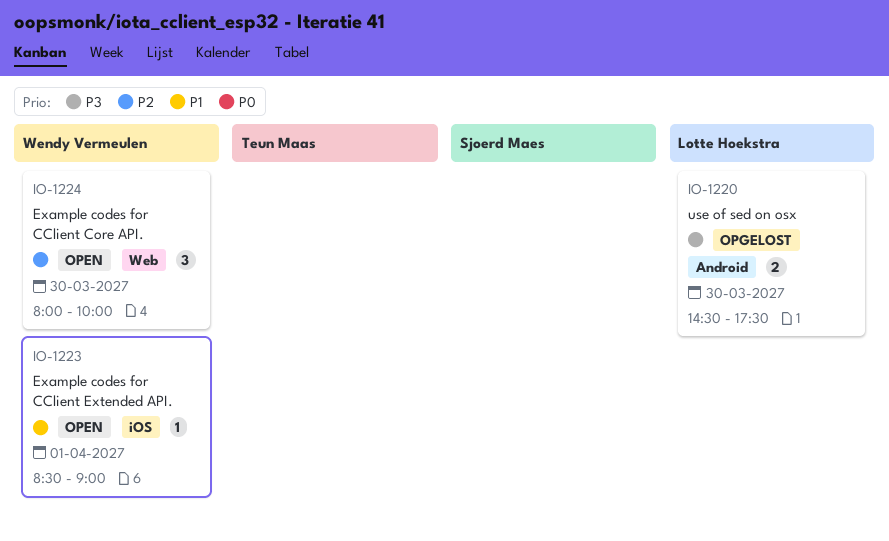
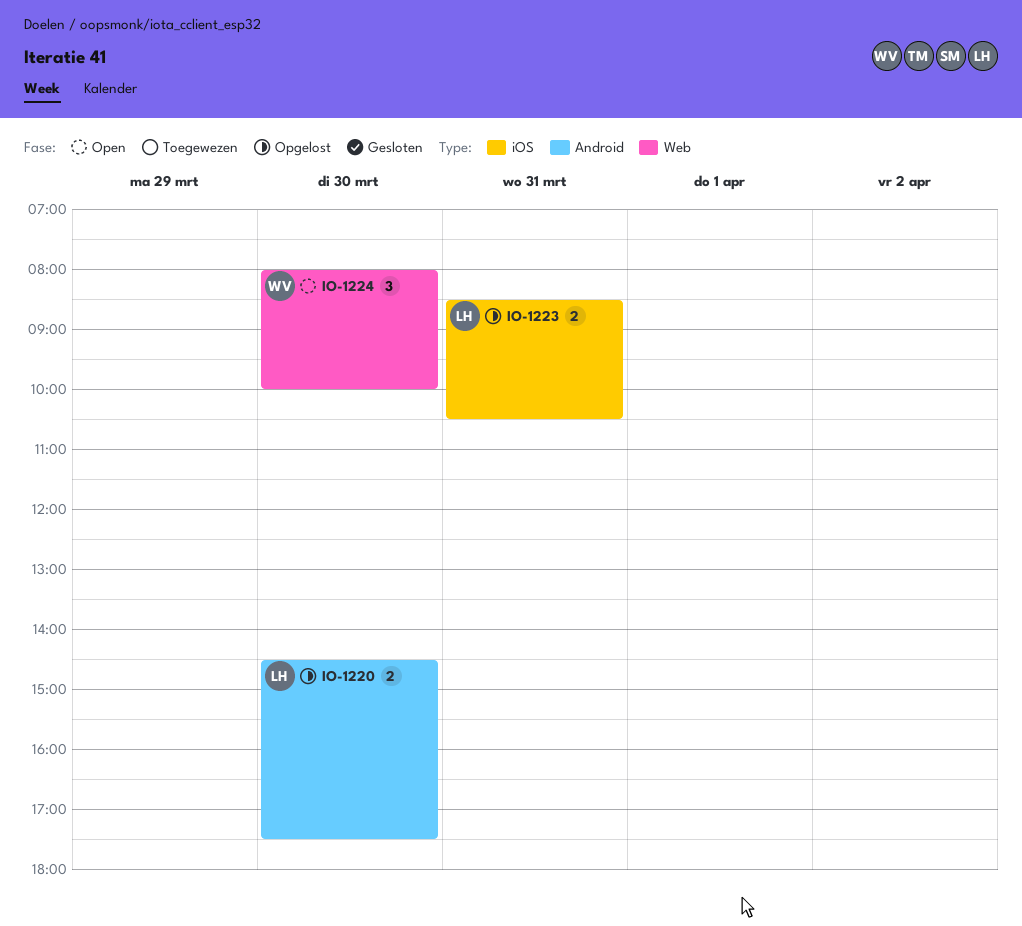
IO-1223, status: Open -> Opgelost
IO-1223, owner: Wendy Vermeulen -> Lotte Hoekstra
IO-1223, estimate: 1 -> 2
IO-1223, day: Apr 1 -> Mar 31
IO-1223, ends: 09:00 -> 10:30

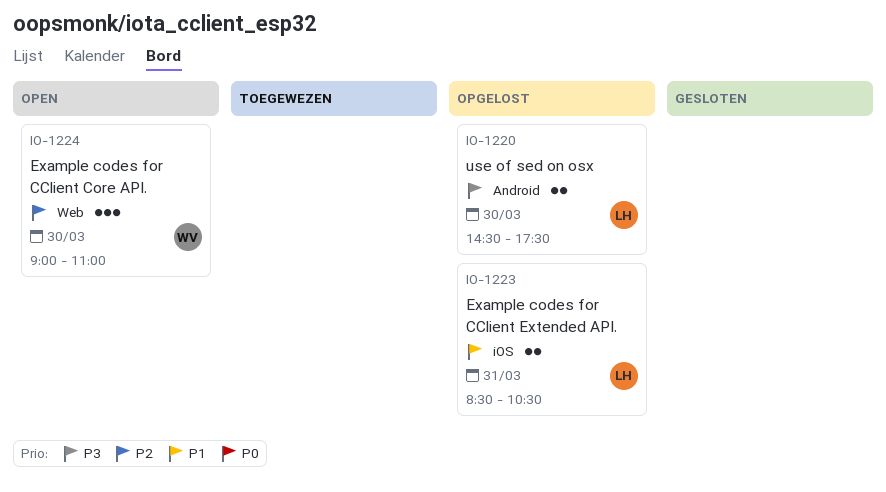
IO-1224, begins: 08:00 -> 09:00
IO-1224, ends: 10:00 -> 11:00

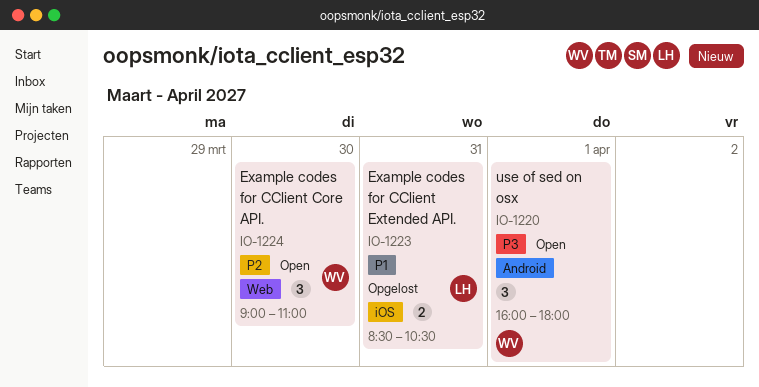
IO-1220, status: Opgelost -> Open
IO-1220, owner: LH -> WV
IO-1220, estimate: 2 -> 3
IO-1220, day: Mar 30 -> Apr 1
IO-1220, begins: 14:30 -> 16:00
IO-1220, ends: 17:30 -> 18:00

